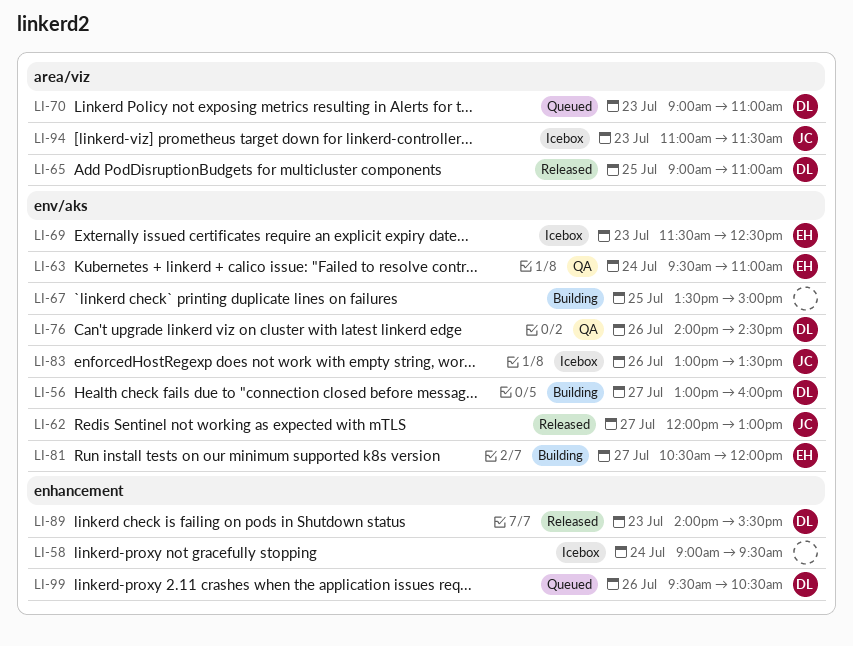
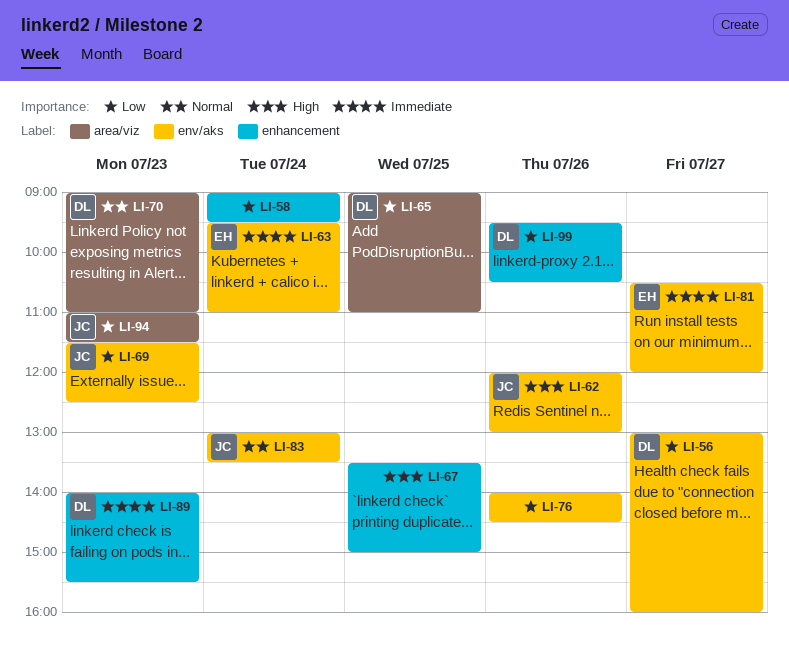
LI-62, day: Jul 27 -> Jul 26
LI-67, label: env/aks -> enhancement
LI-69, owner: EH -> JC
LI-76, owner: DL -> none
LI-83, day: Jul 26 -> Jul 24

